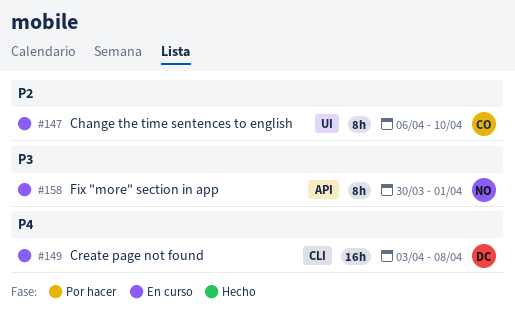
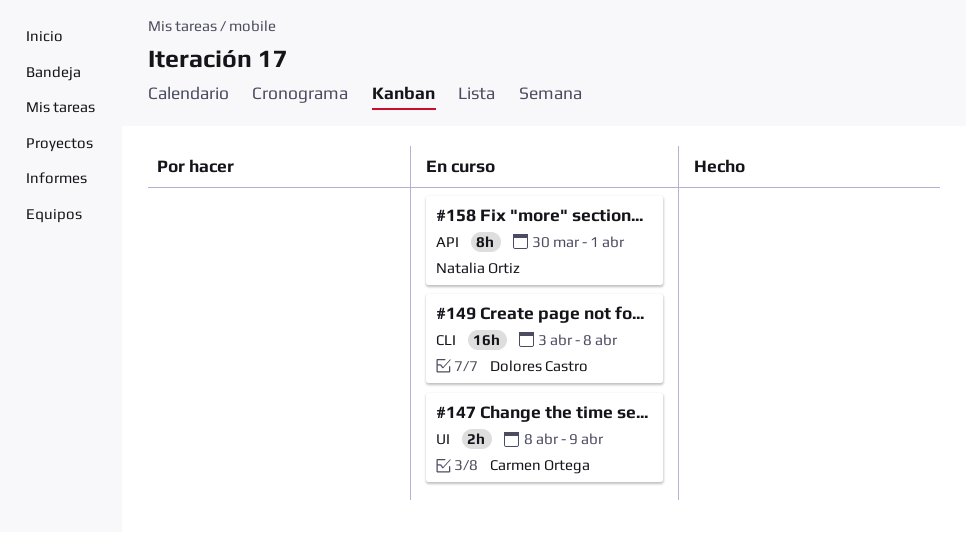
#147, estimate: 8h -> 2h
#147, start: Apr 6 -> Apr 8
#147, due: Apr 10 -> Apr 9

